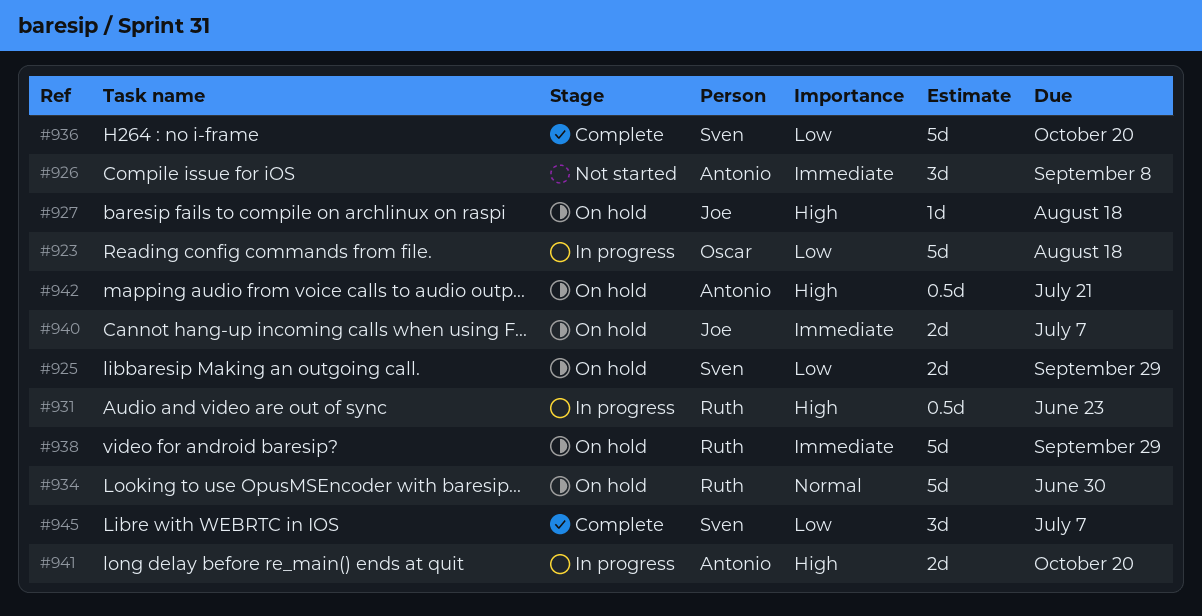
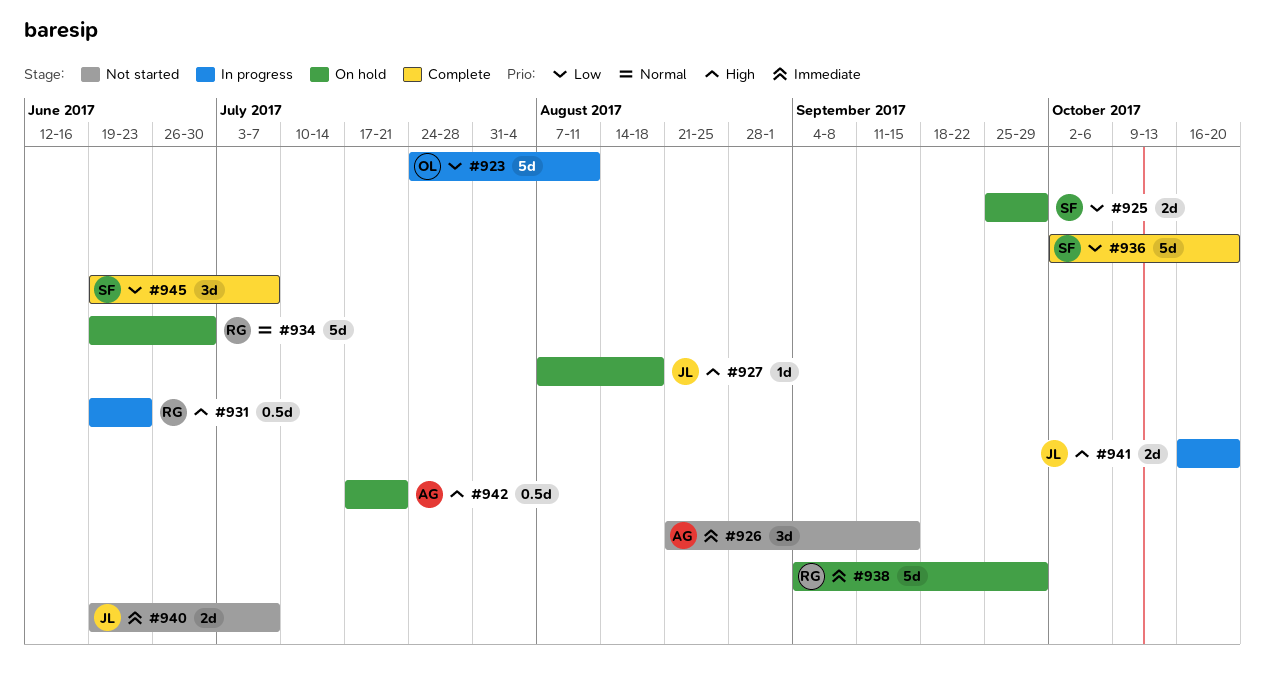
#923, due: Aug 18 -> Aug 11
#926, due: Sep 8 -> Sep 15
#940, status: On hold -> Not started
#941, owner: Antonio -> Joe

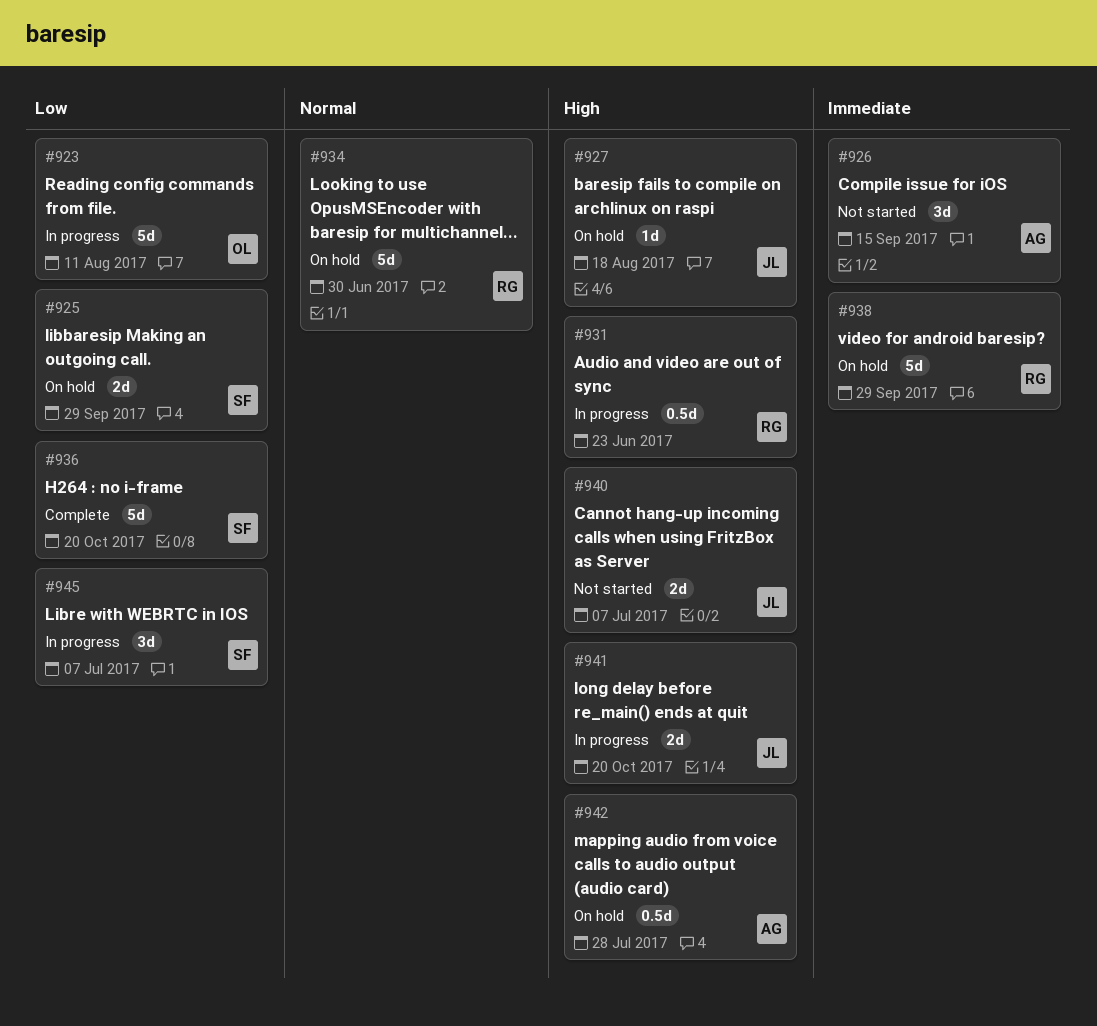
#940, priority: Immediate -> High
#942, due: Jul 21 -> Jul 28
#945, status: Complete -> In progress

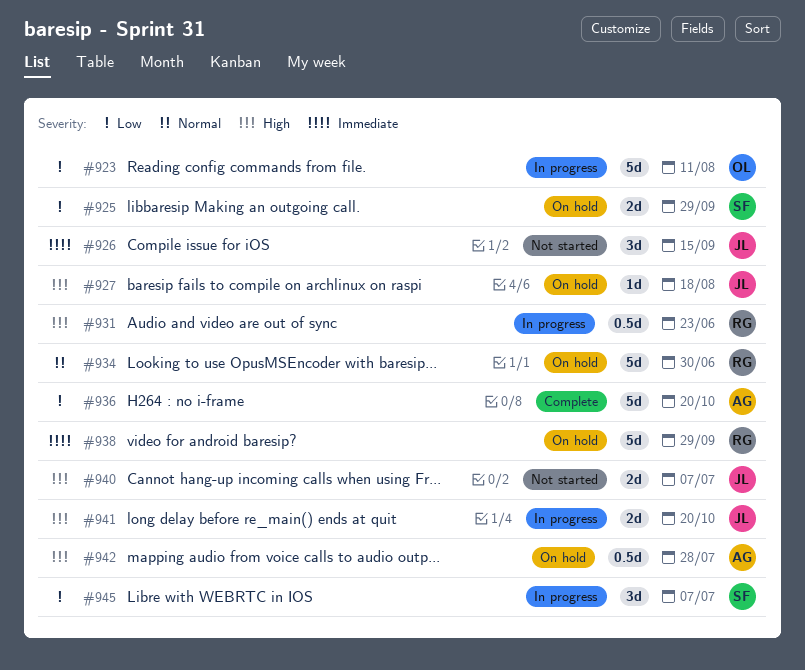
#926, owner: AG -> JL
#936, owner: SF -> AG

